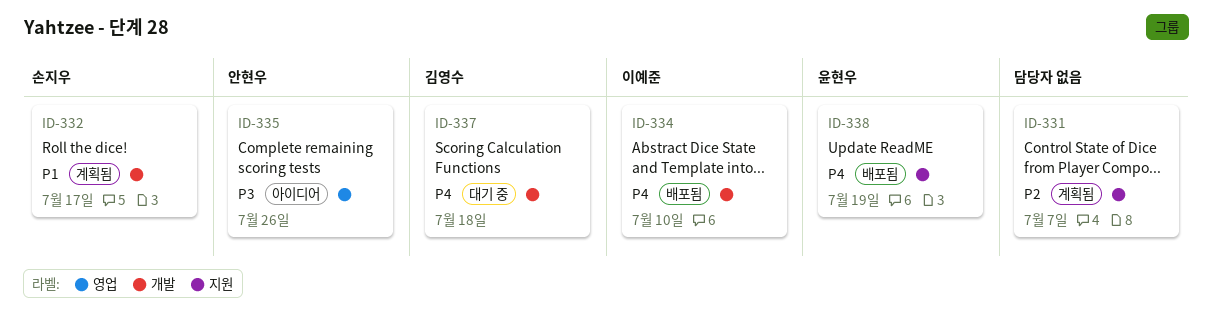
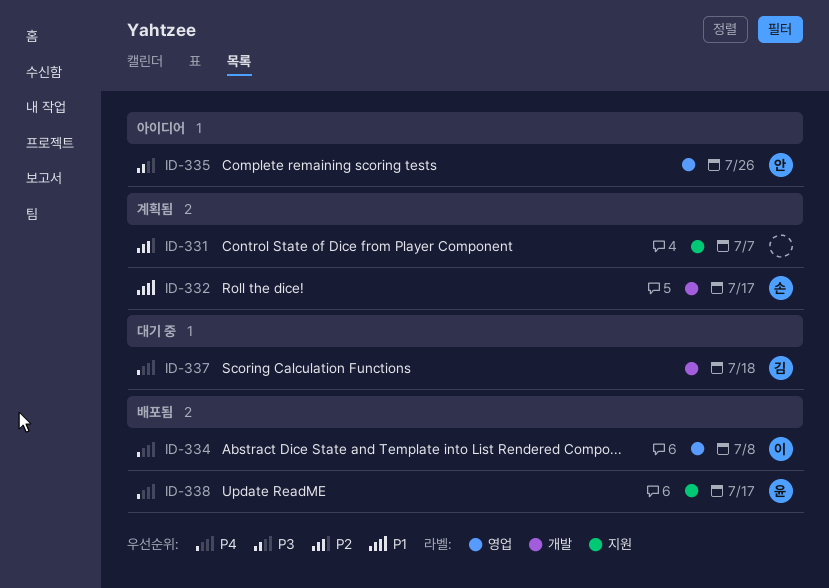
ID-334, label: 개발 -> 영업
ID-334, due: Jul 10 -> Jul 8
ID-338, due: Jul 19 -> Jul 17

